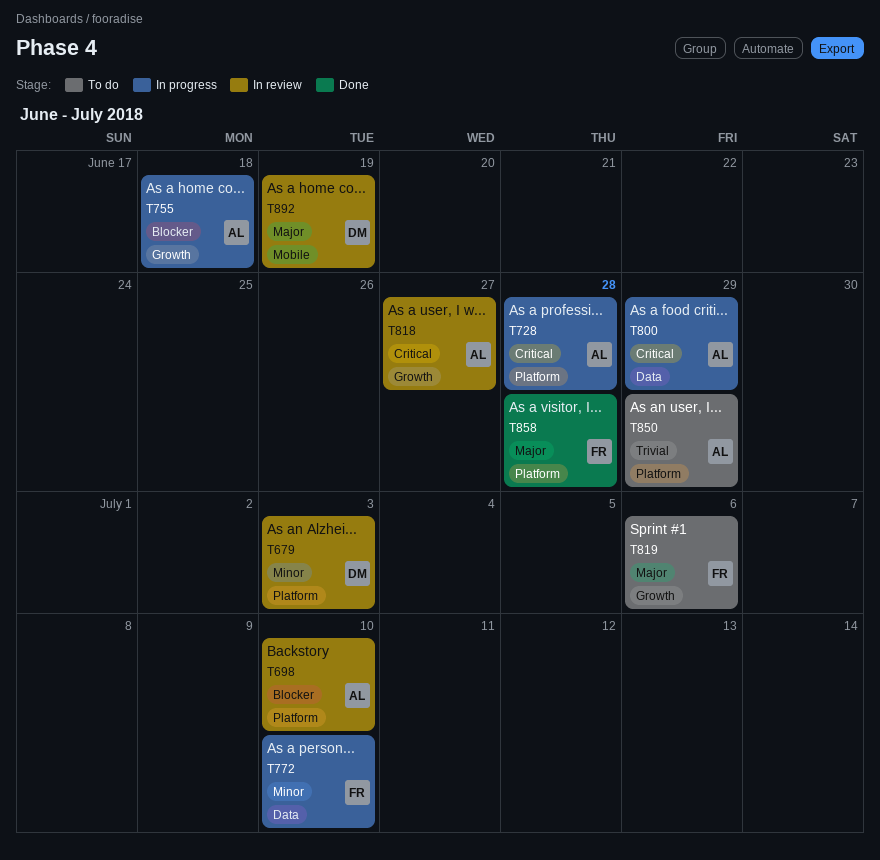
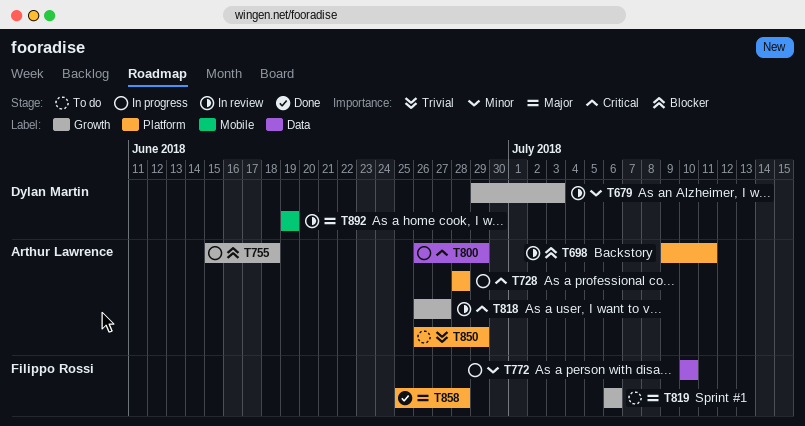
T679, label: Platform -> Growth
T698, due: Jul 10 -> Jul 11

